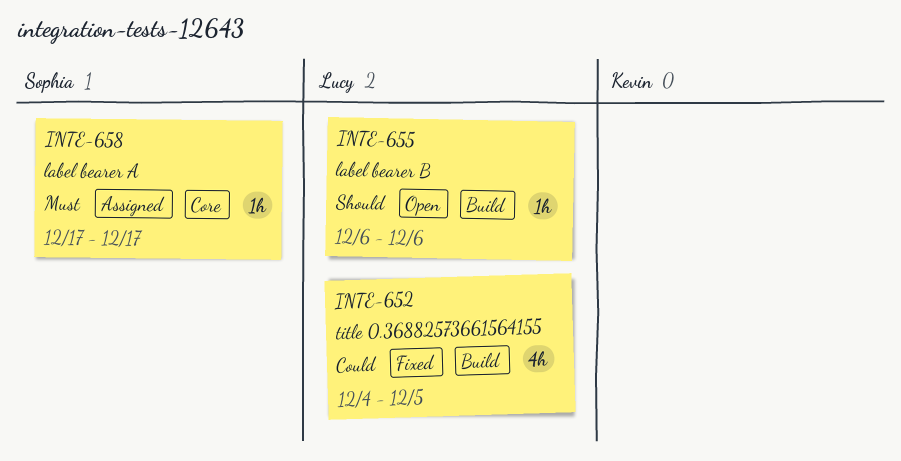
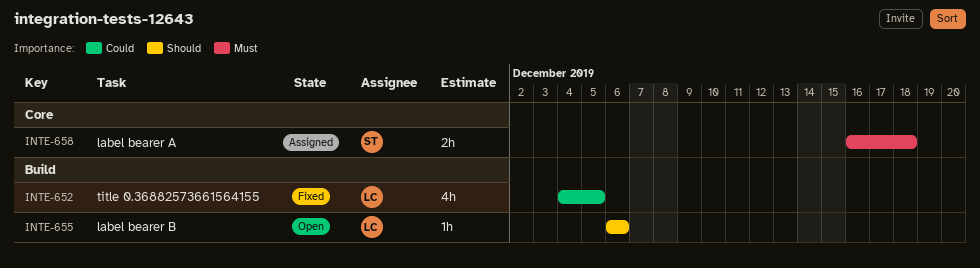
INTE-658, estimate: 1h -> 2h
INTE-658, start: Dec 17 -> Dec 16
INTE-658, due: Dec 17 -> Dec 18

